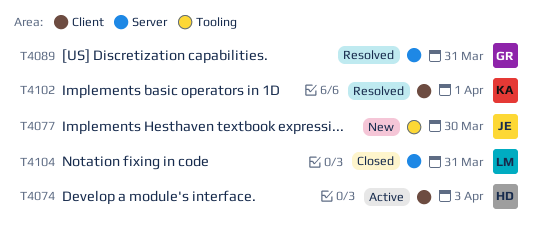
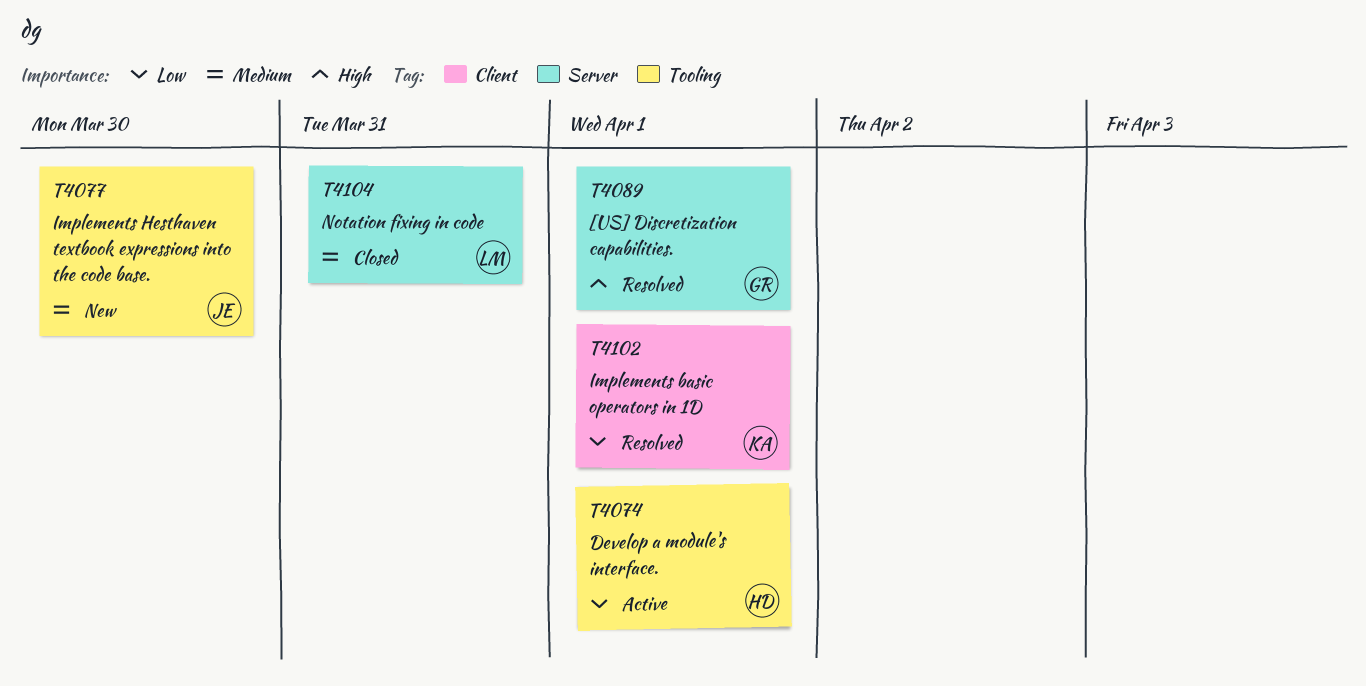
T4074, label: Client -> Tooling
T4074, due: Apr 3 -> Apr 1
T4089, due: Mar 31 -> Apr 1

